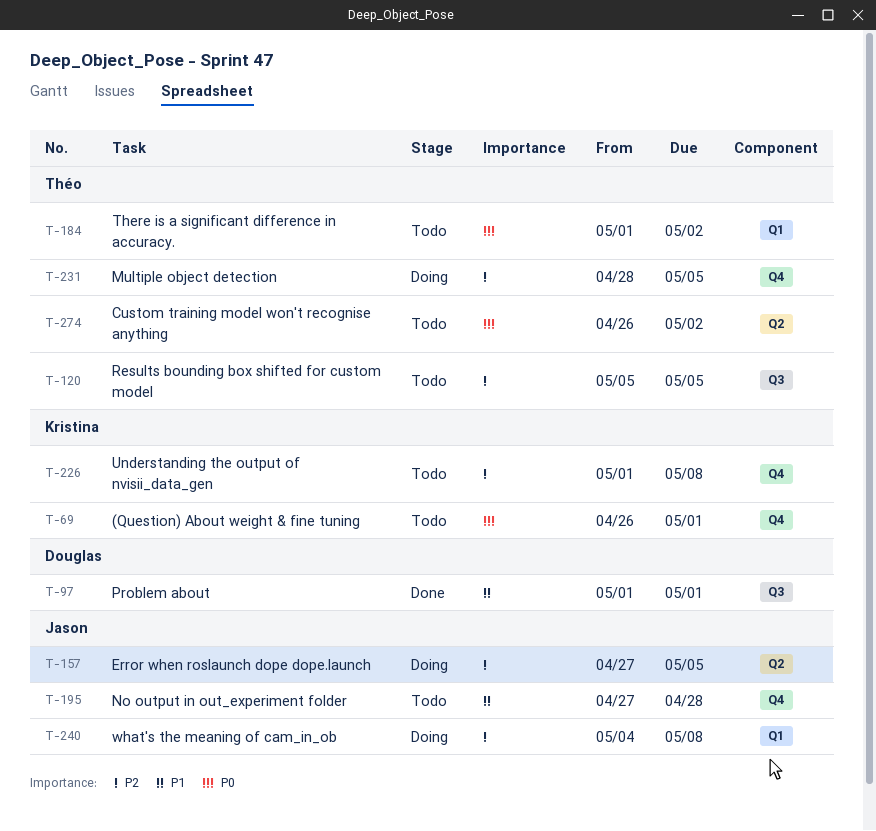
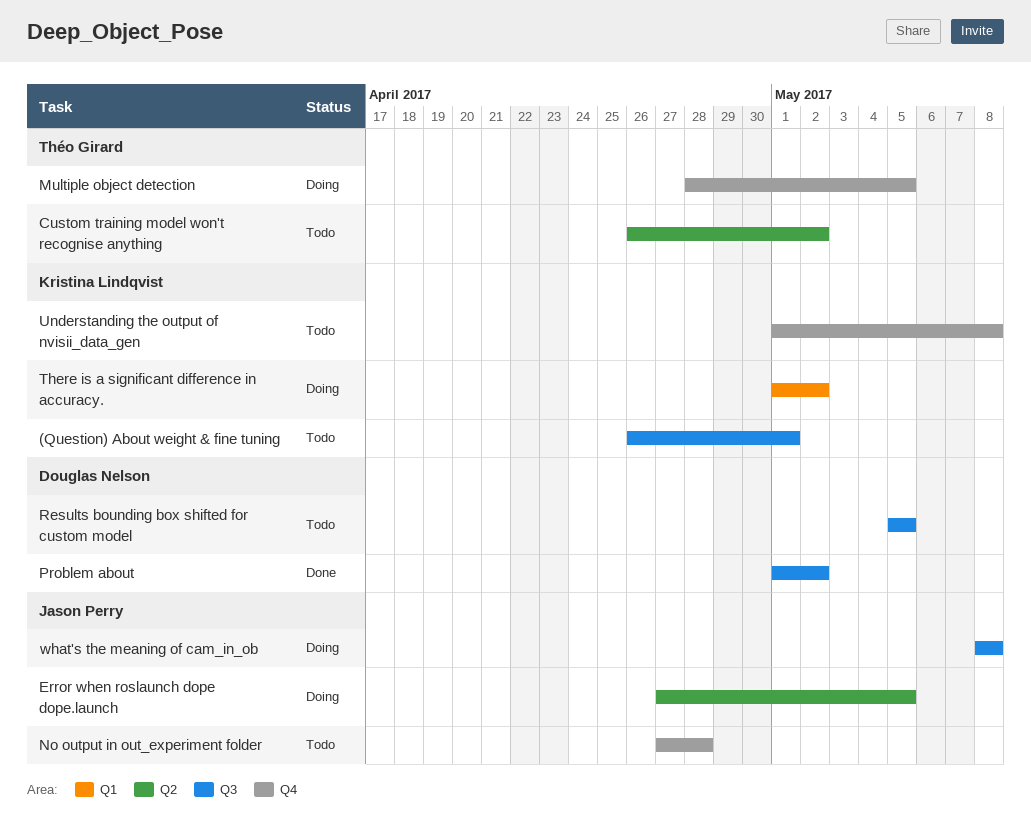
(Question) About weight & fine tuning, label: Q4 -> Q3
Problem about, due: May 1 -> May 2
Results bounding box shifted for custom model, owner: Théo Girard -> Douglas Nelson
There is a significant difference in accuracy., status: Todo -> Doing
There is a significant difference in accuracy., owner: Théo Girard -> Kristina Lindqvist
what's the meaning of cam_in_ob, label: Q1 -> Q3
what's the meaning of cam_in_ob, start: May 4 -> May 8

